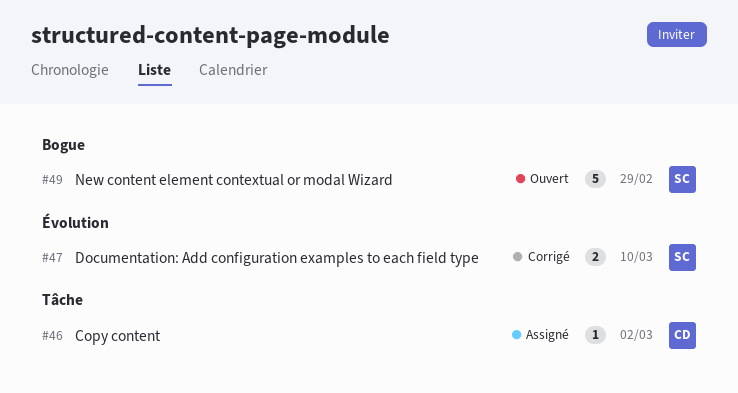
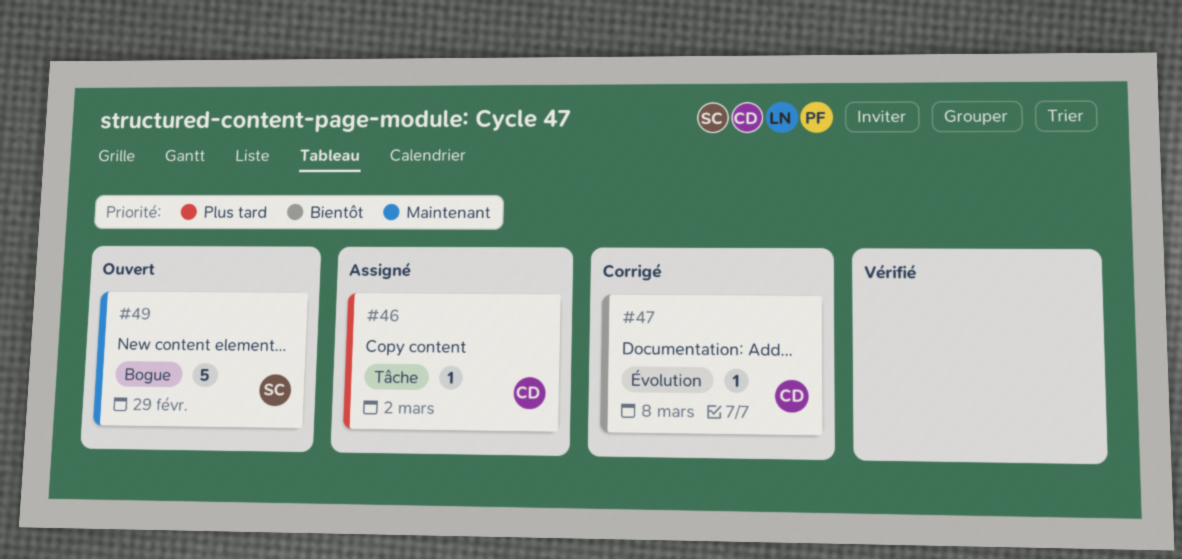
#47, owner: SC -> CD
#47, estimate: 2 -> 1
#47, due: Mar 10 -> Mar 8

